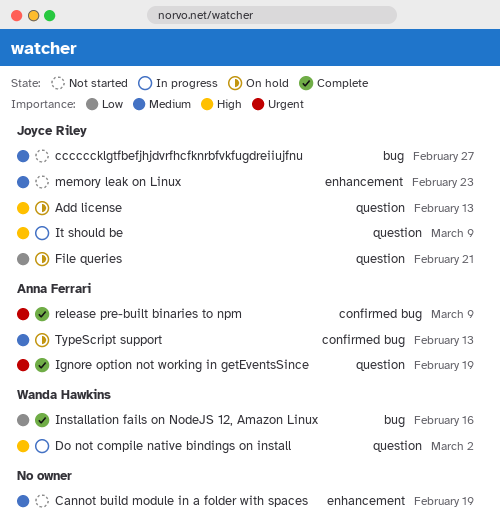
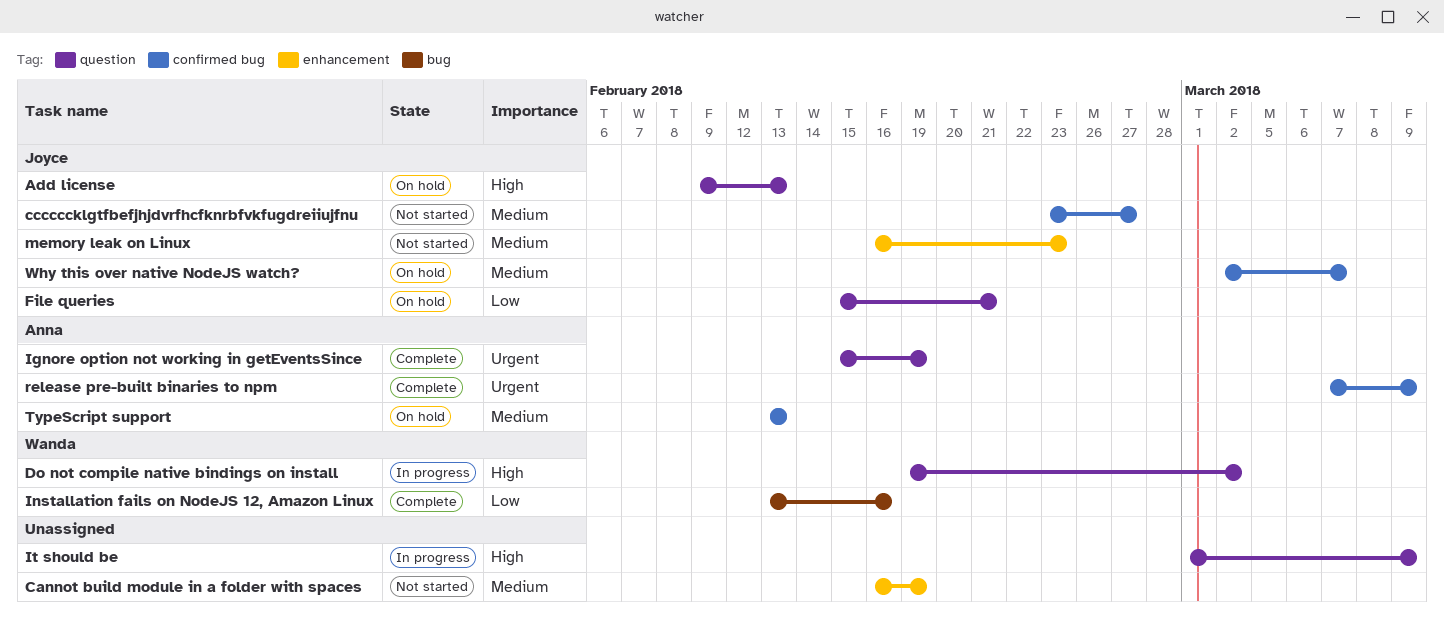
ccccccklgtfbefjhjdvrfhcfknrbfvkfugdreiiujfnu, label: bug -> confirmed bug
It should be, owner: Joyce Riley -> none
Why this over native NodeJS watch?: none -> present

